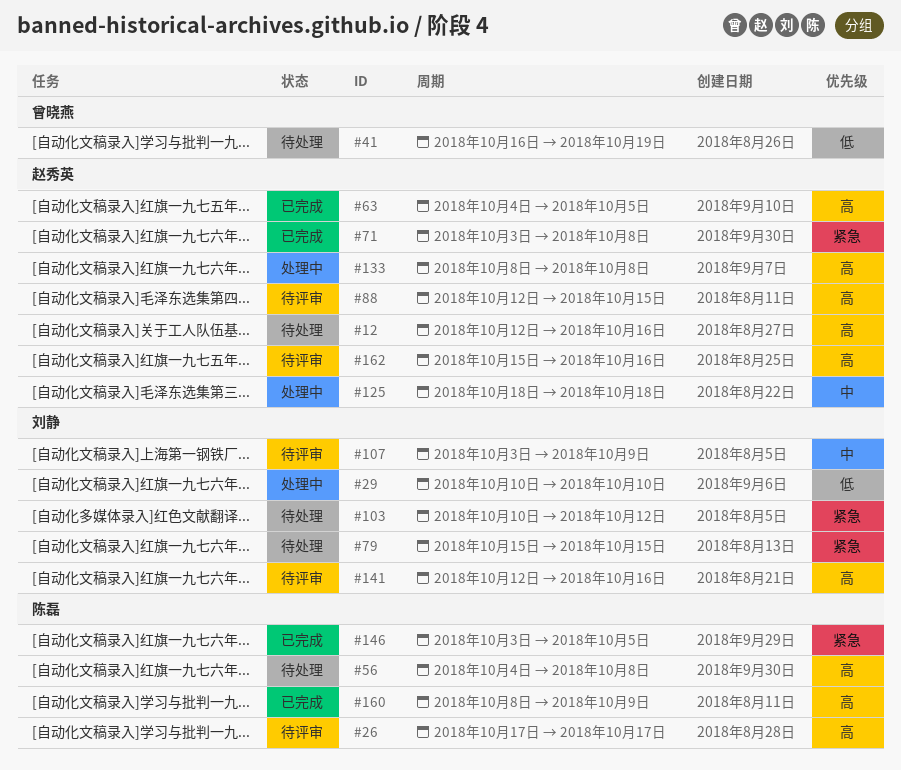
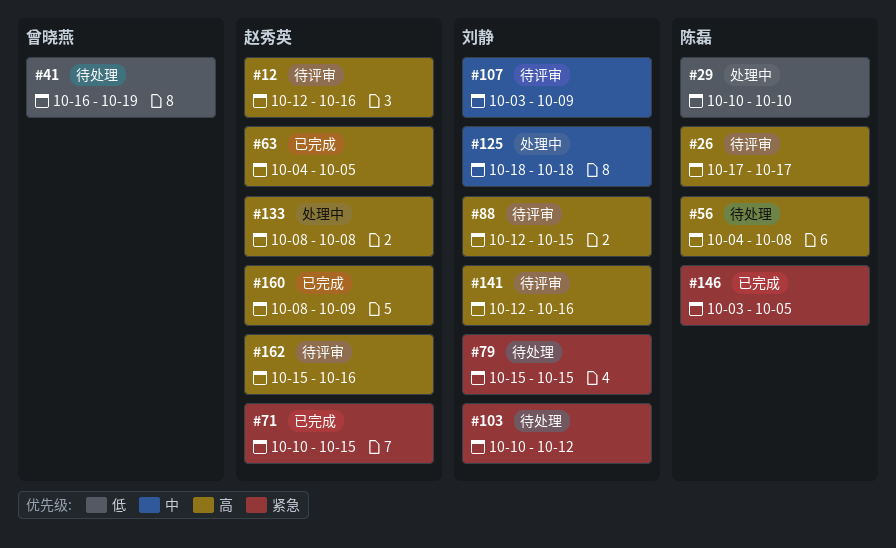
#12, status: 待处理 -> 待评审
#29, owner: 刘静 -> 陈磊
#71, start: Oct 3 -> Oct 10
#71, due: Oct 8 -> Oct 15
#88, owner: 赵秀英 -> 刘静
#125, owner: 赵秀英 -> 刘静
#160, owner: 陈磊 -> 赵秀英

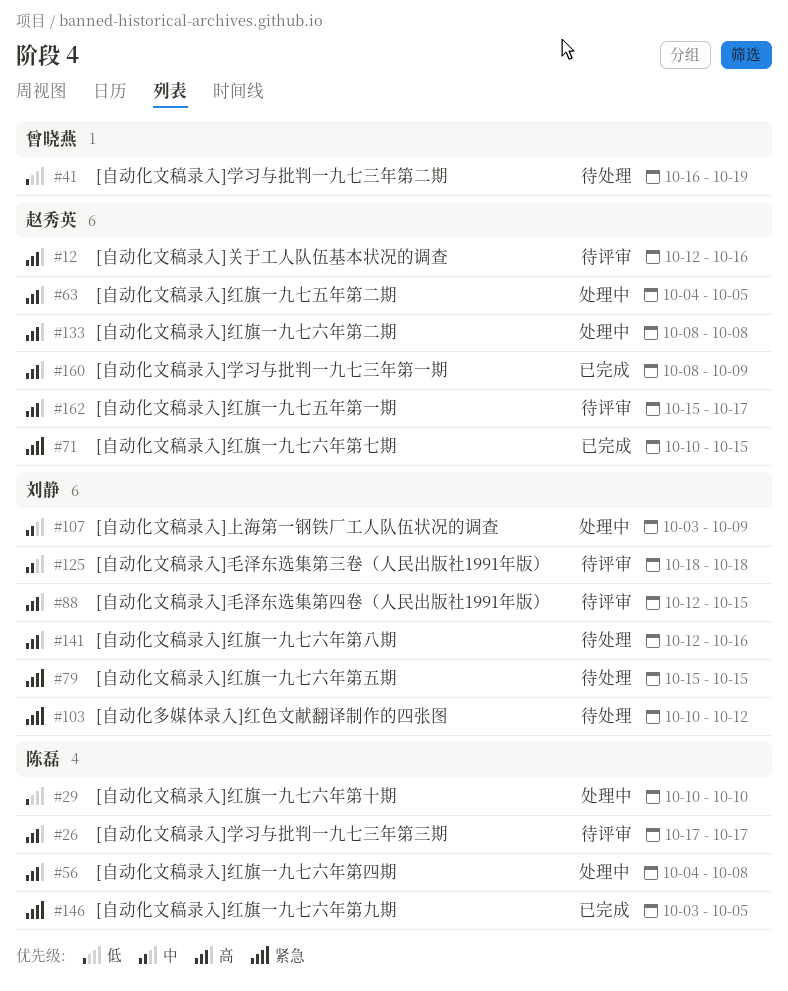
#56, status: 待处理 -> 处理中
#63, status: 已完成 -> 处理中
#107, status: 待评审 -> 处理中
#125, status: 处理中 -> 待评审
#141, status: 待评审 -> 待处理
#162, due: Oct 16 -> Oct 17

